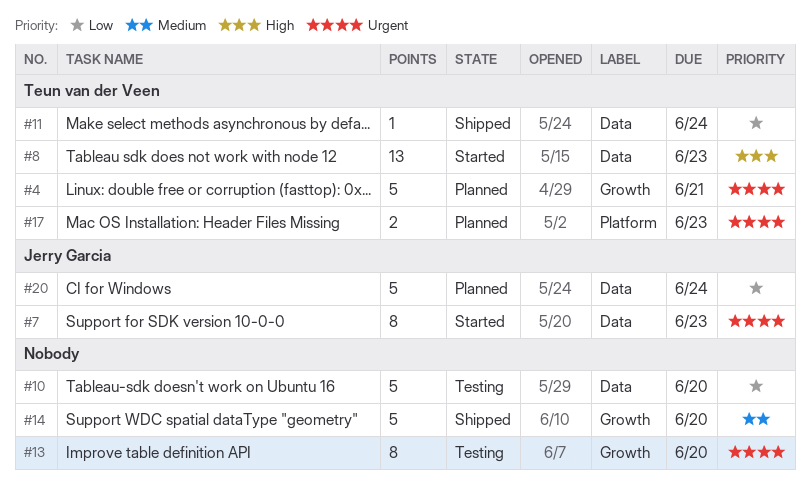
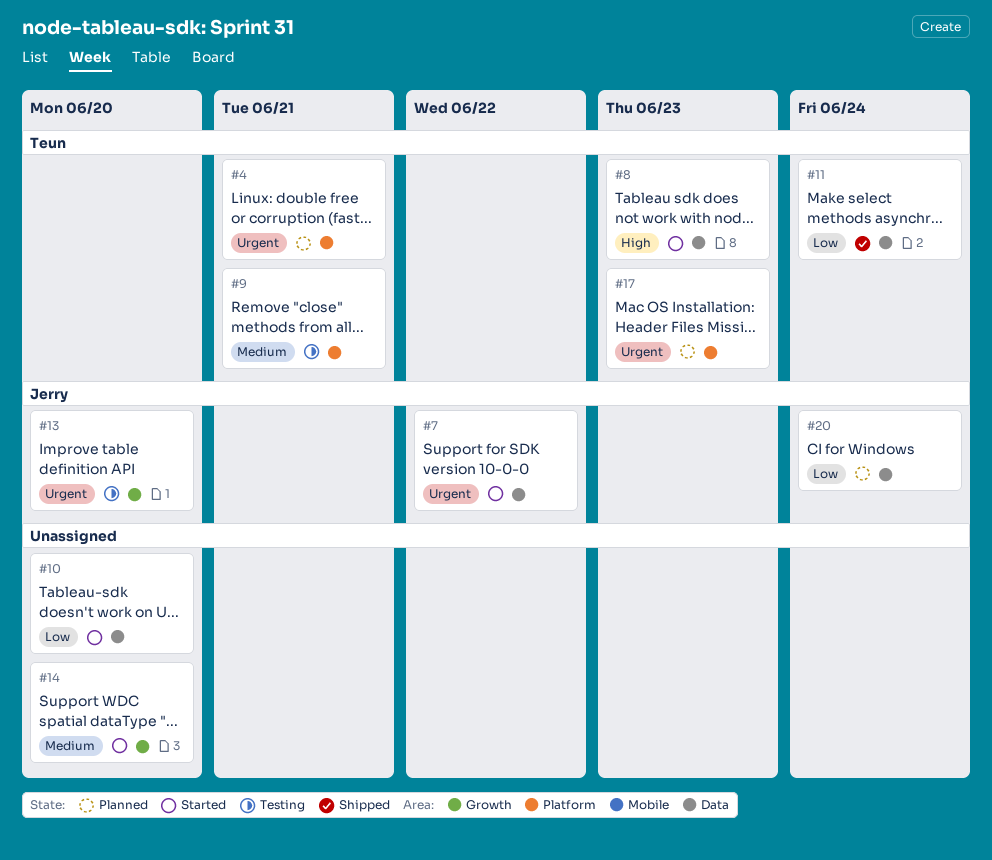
#4, label: Growth -> Platform
#7, due: Jun 23 -> Jun 22
#9: none -> present
#10, status: Testing -> Started
#13, owner: none -> Jerry Garcia
#14, status: Shipped -> Started

